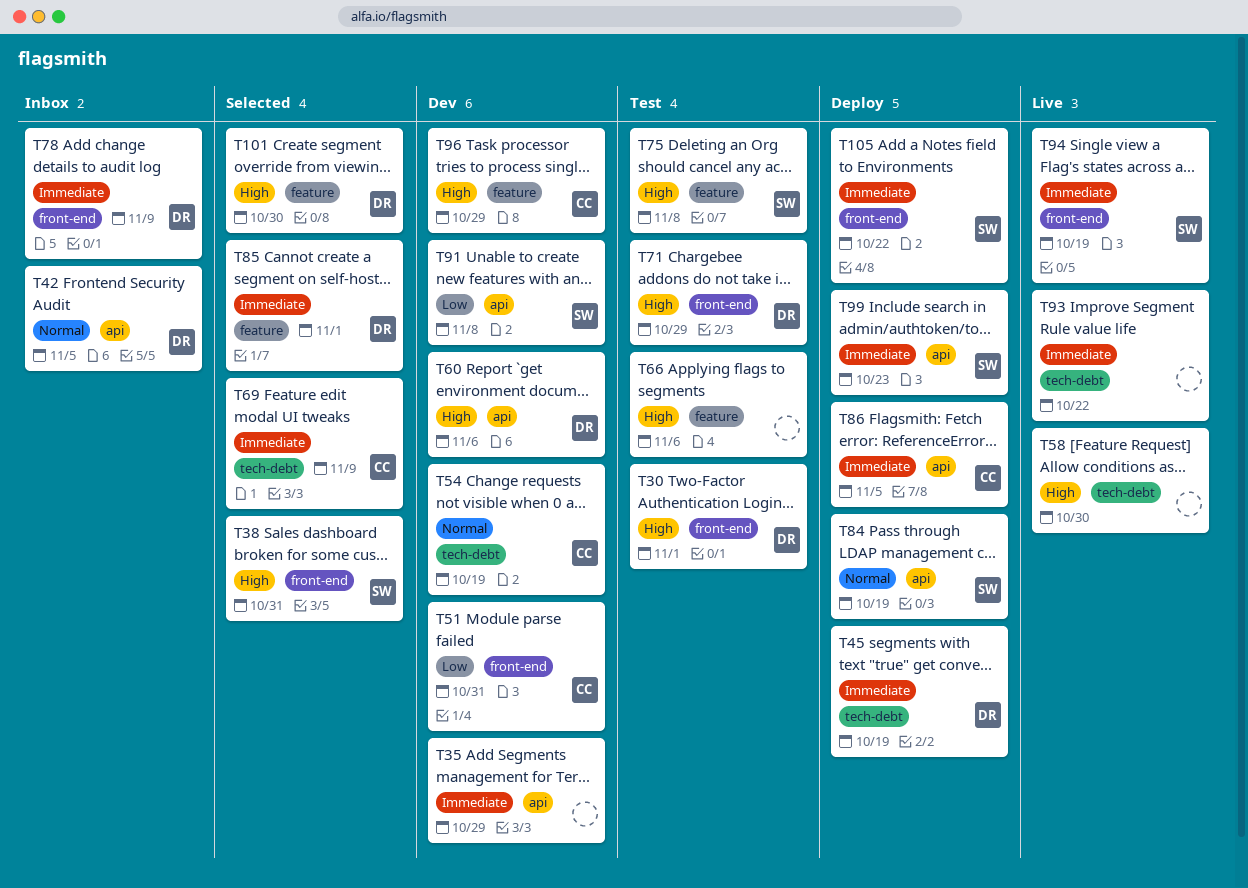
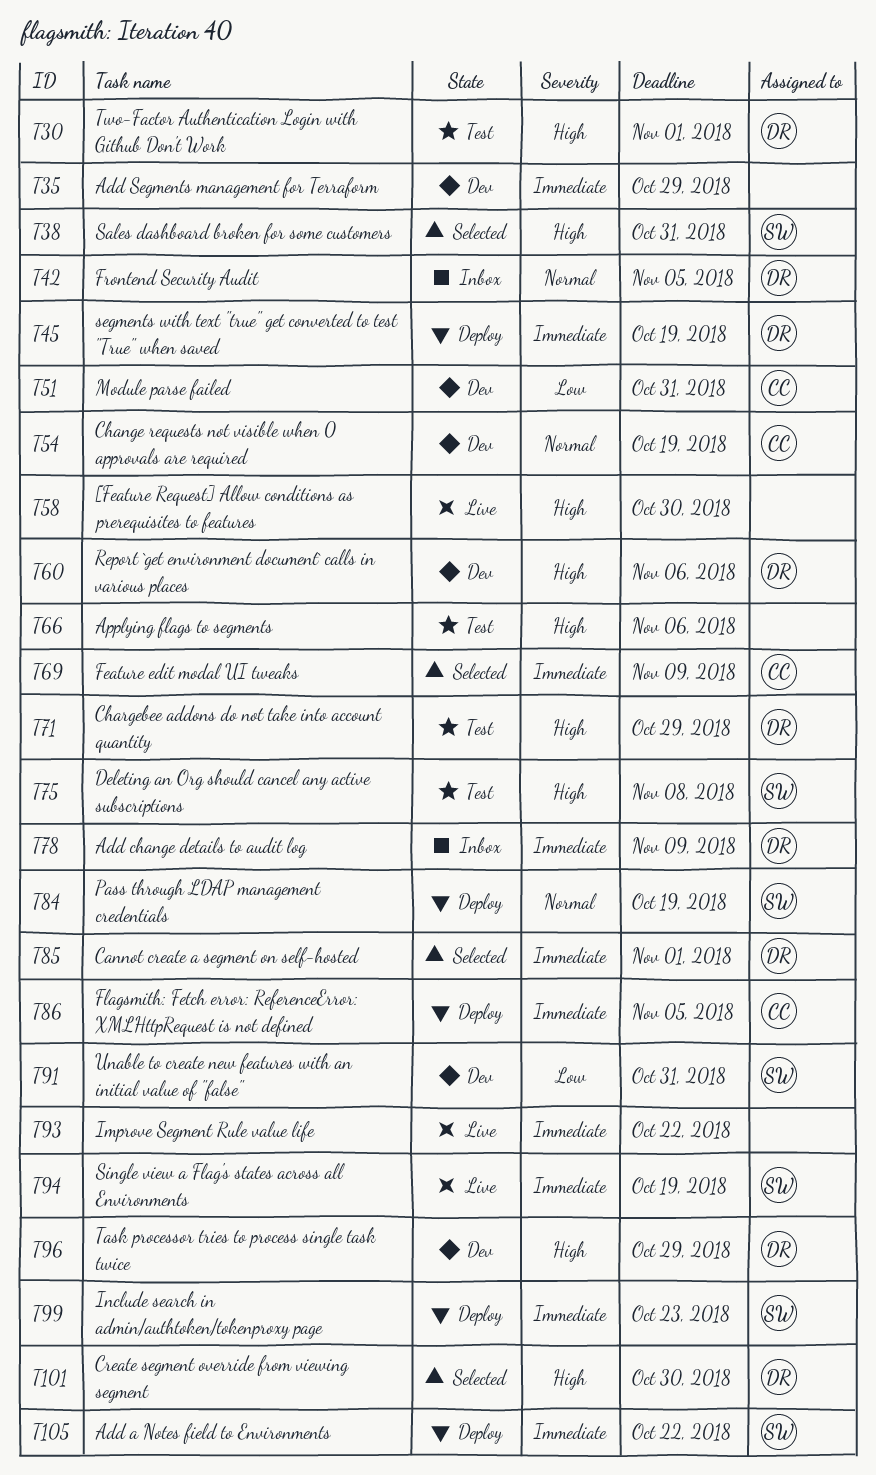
T91, due: Nov 8 -> Oct 31
T96, owner: CC -> DR

